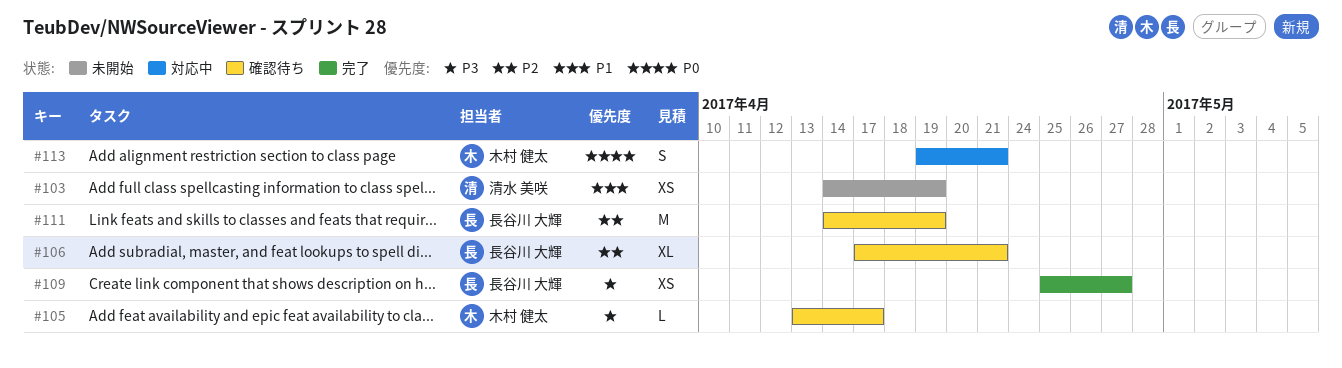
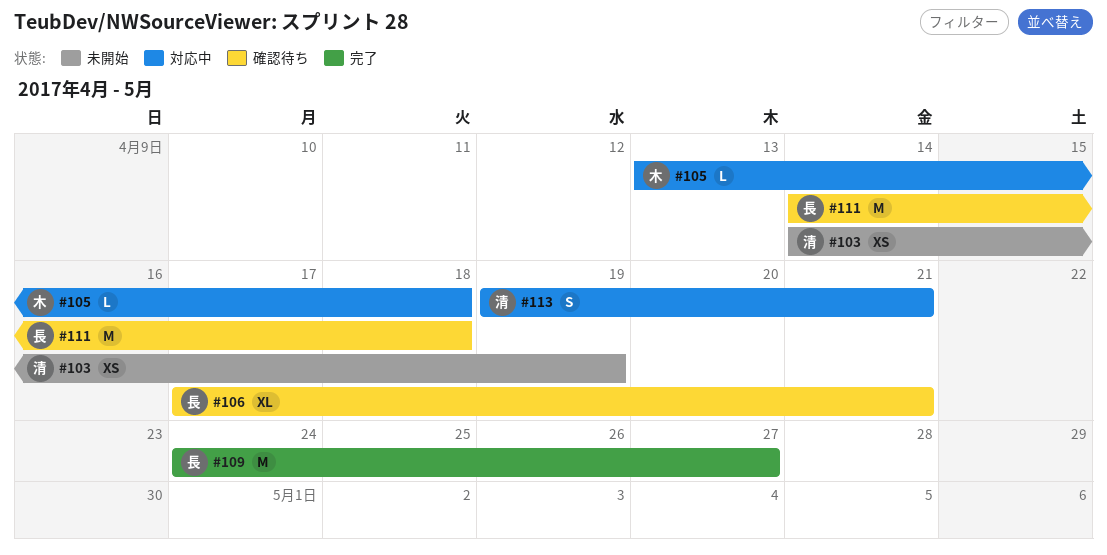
#105, status: 確認待ち -> 対応中
#105, due: Apr 17 -> Apr 18
#109, estimate: XS -> M
#109, start: Apr 25 -> Apr 24
#111, due: Apr 19 -> Apr 18
#113, owner: 木村 健太 -> 清水 美咲

